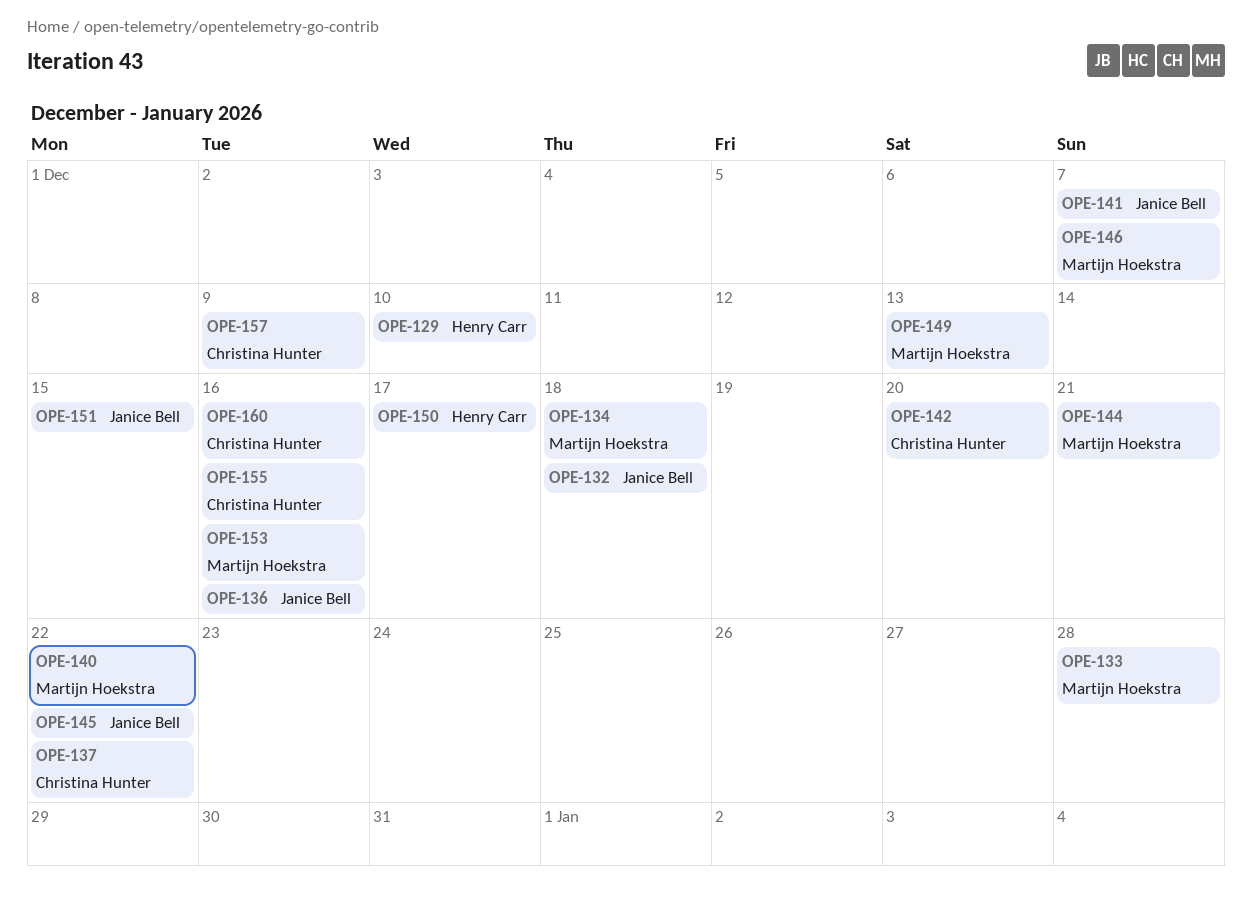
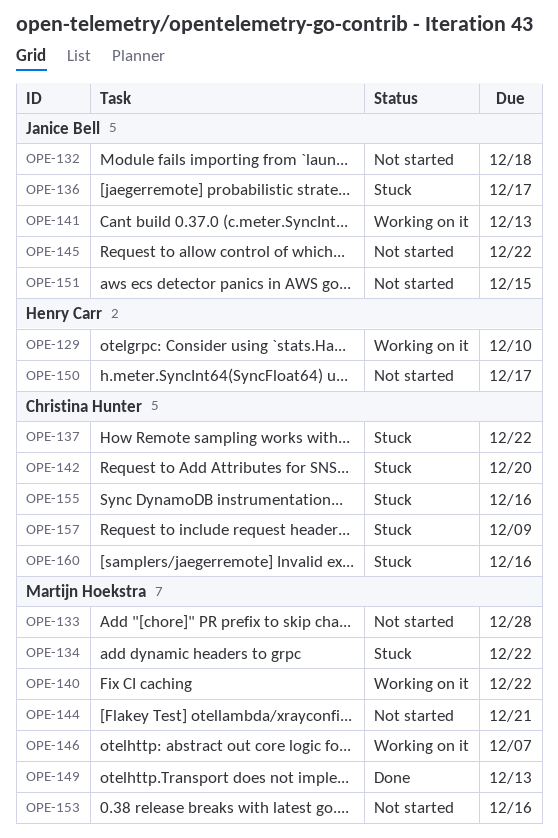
OPE-134, due: Dec 18 -> Dec 22
OPE-136, due: Dec 16 -> Dec 17
OPE-141, due: Dec 7 -> Dec 13

